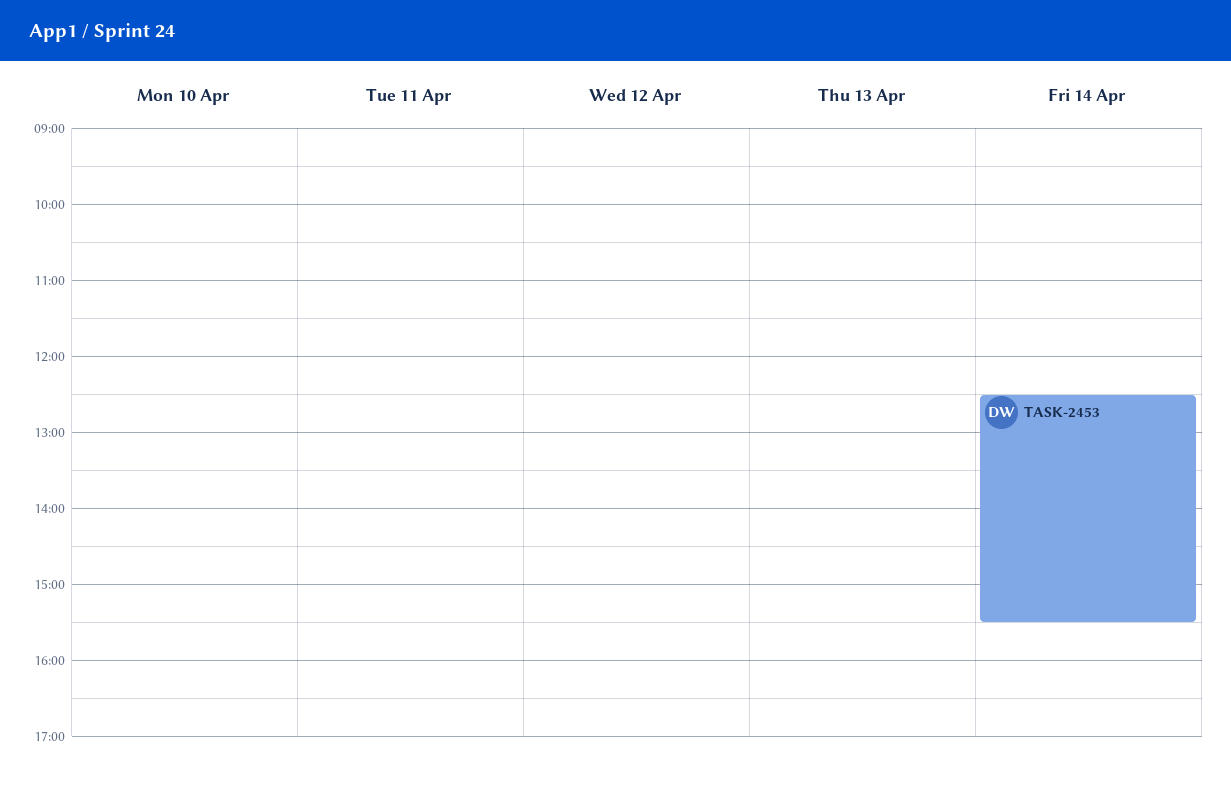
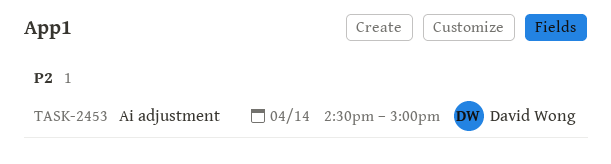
TASK-2453, begins: 12:30 -> 14:30
TASK-2453, ends: 15:30 -> 15:00

